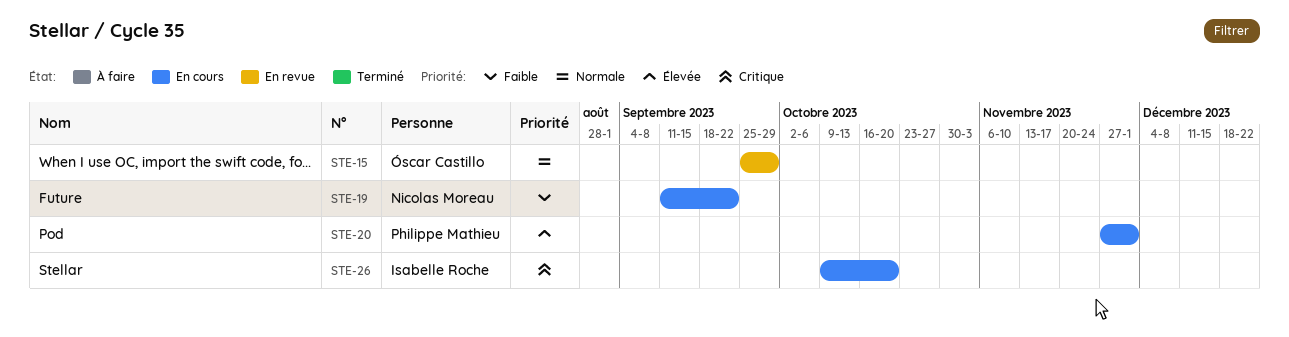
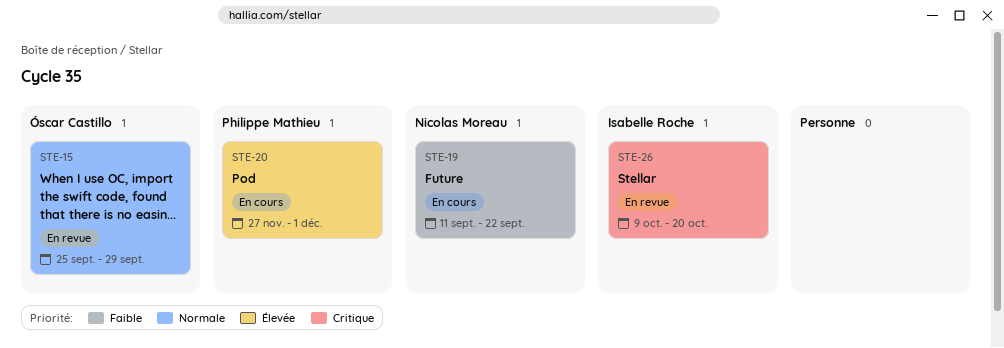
STE-26, status: En cours -> En revue

